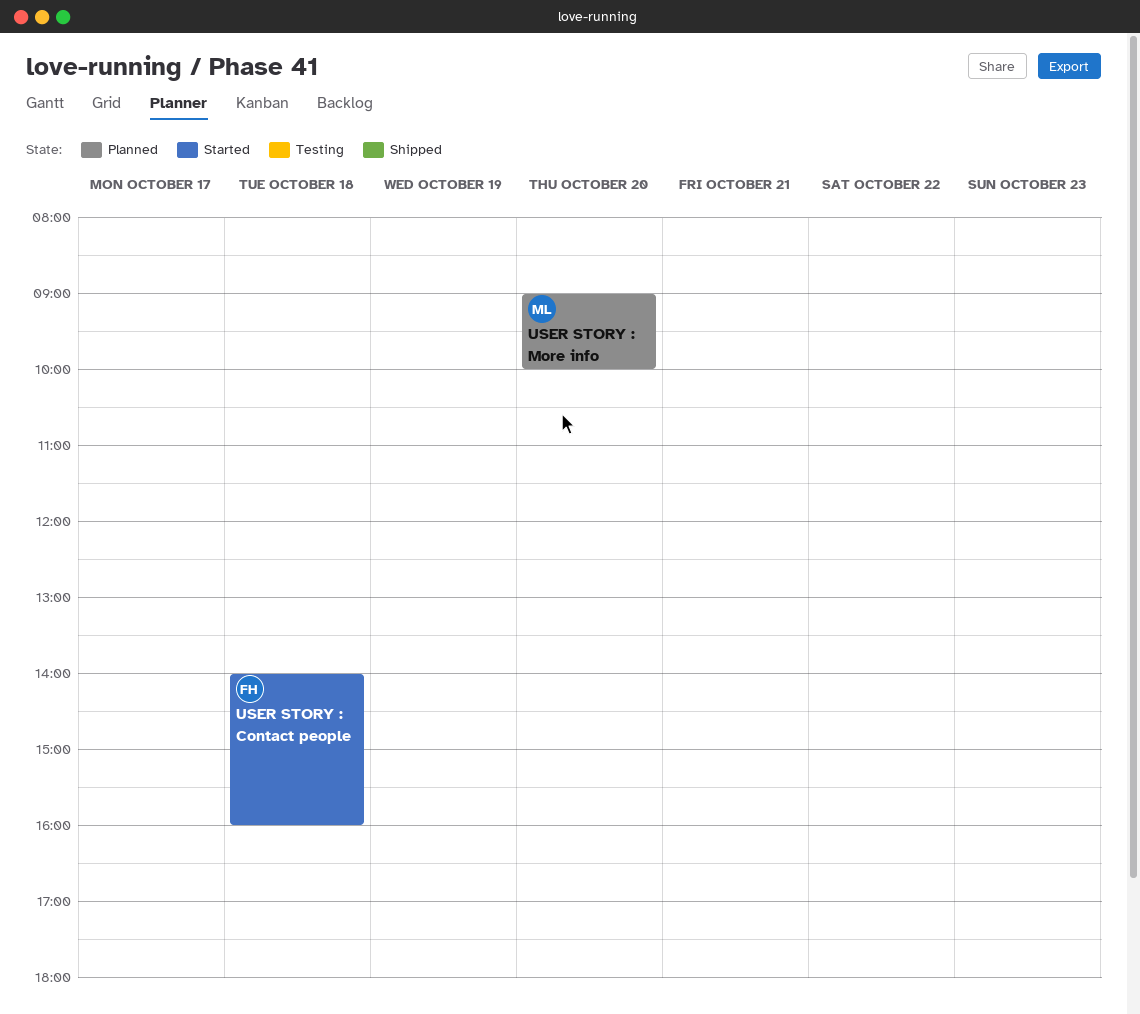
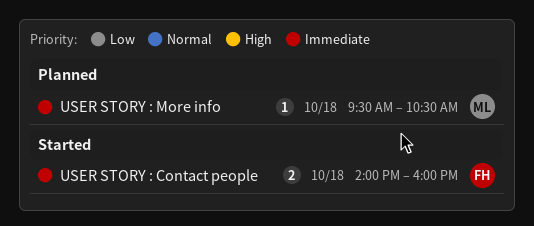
USER STORY : More info, day: Oct 20 -> Oct 18
USER STORY : More info, begins: 09:00 -> 09:30
USER STORY : More info, ends: 10:00 -> 10:30

